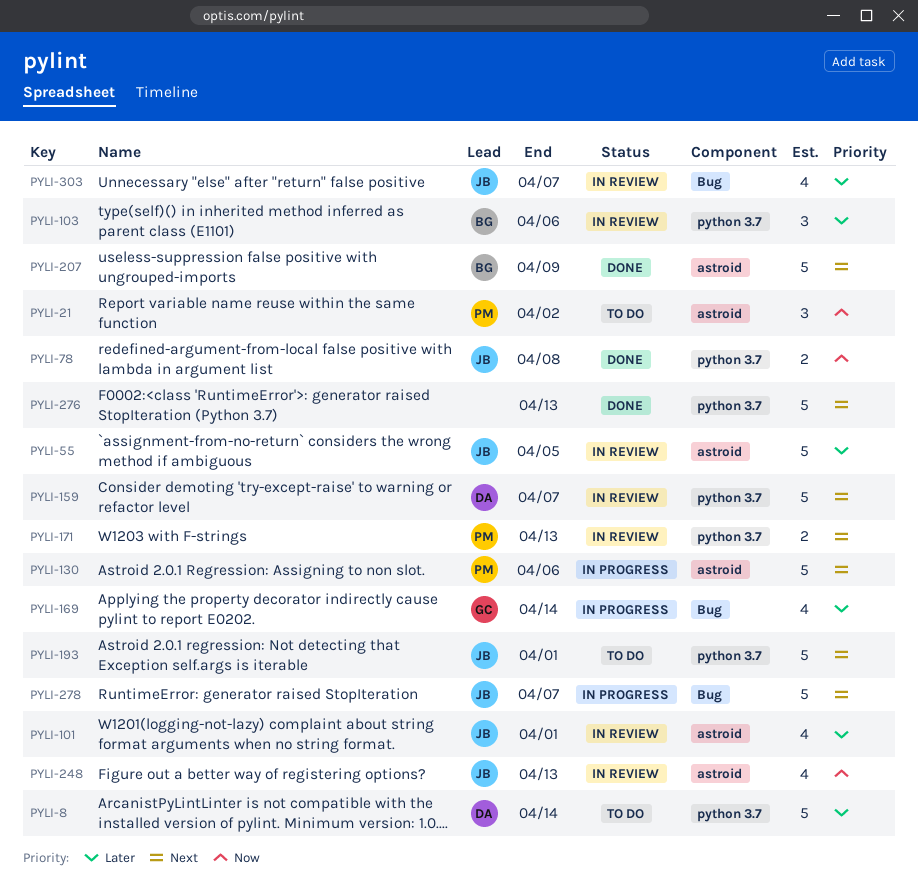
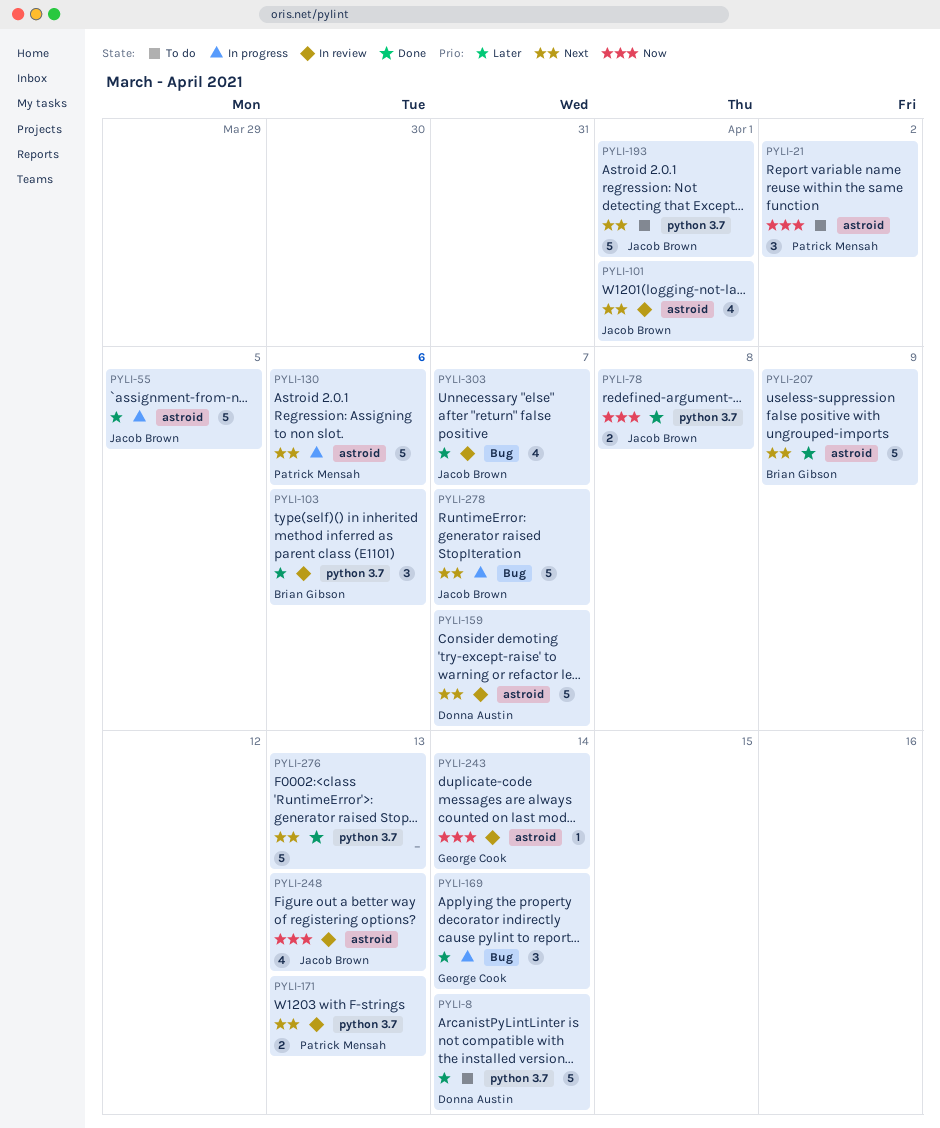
PYLI-55, status: In review -> In progress
PYLI-101, priority: Later -> Next
PYLI-159, label: python 3.7 -> astroid
PYLI-169, estimate: 4 -> 3
PYLI-243: none -> present

